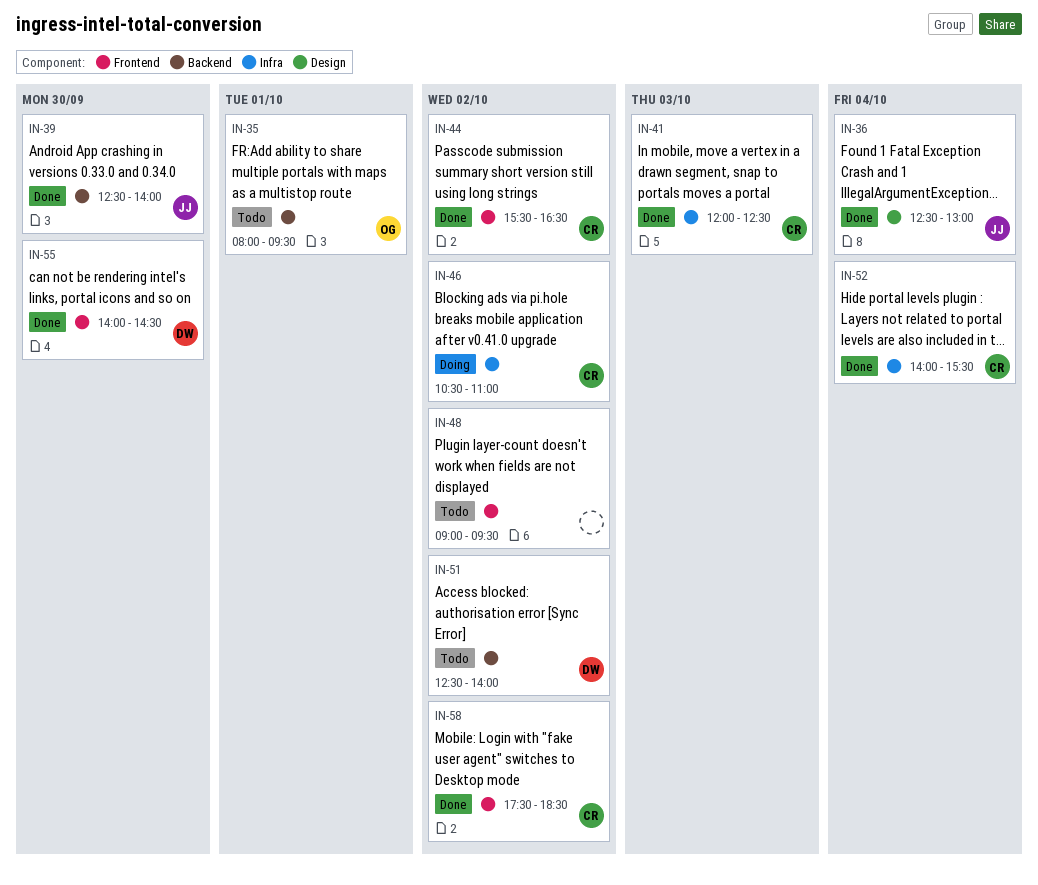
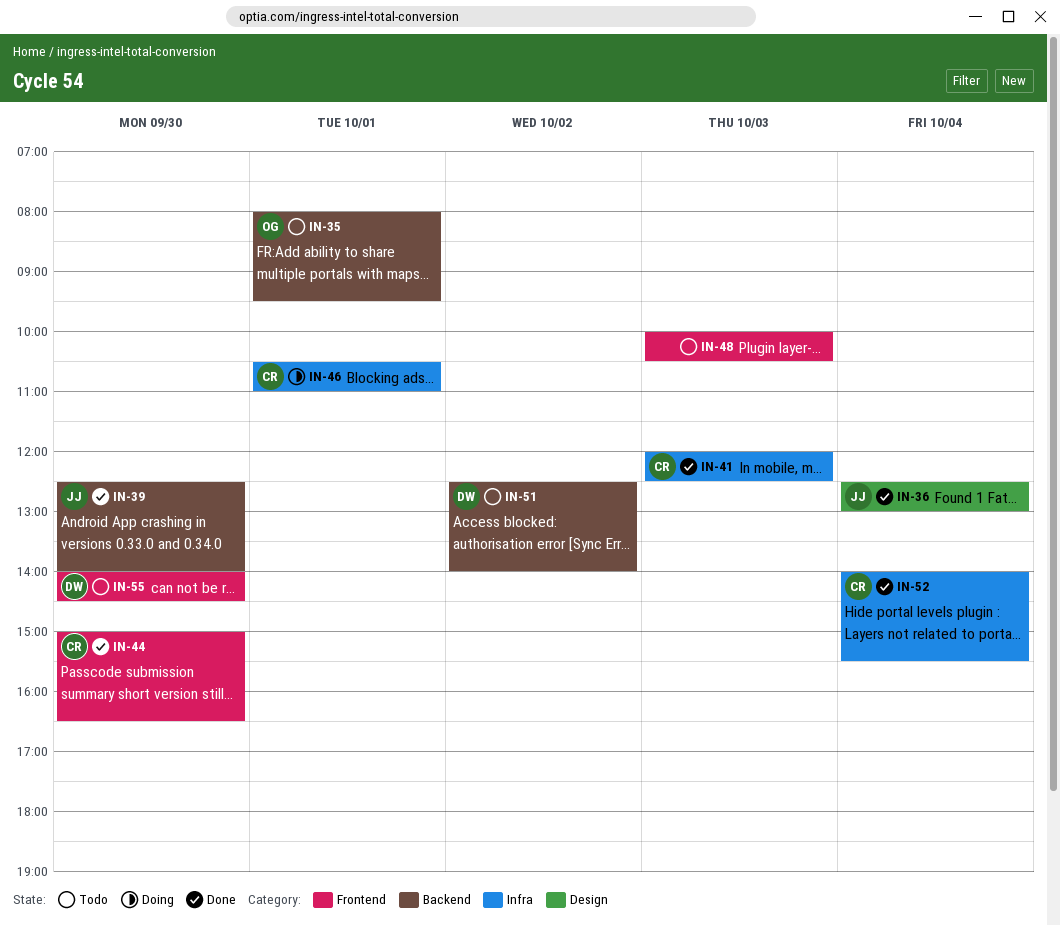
IN-44, day: Oct 2 -> Sep 30
IN-44, begins: 15:30 -> 15:00
IN-46, day: Oct 2 -> Oct 1
IN-48, day: Oct 2 -> Oct 3
IN-48, begins: 09:00 -> 10:00
IN-48, ends: 09:30 -> 10:30
IN-55, status: Done -> Todo
IN-58: present -> none

